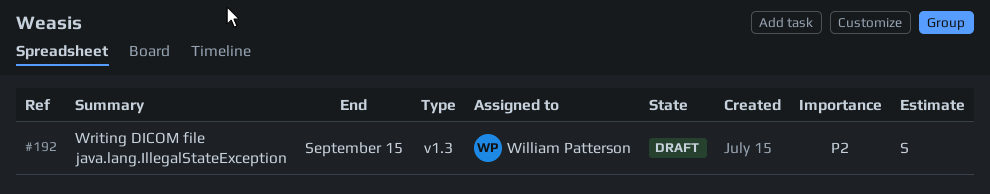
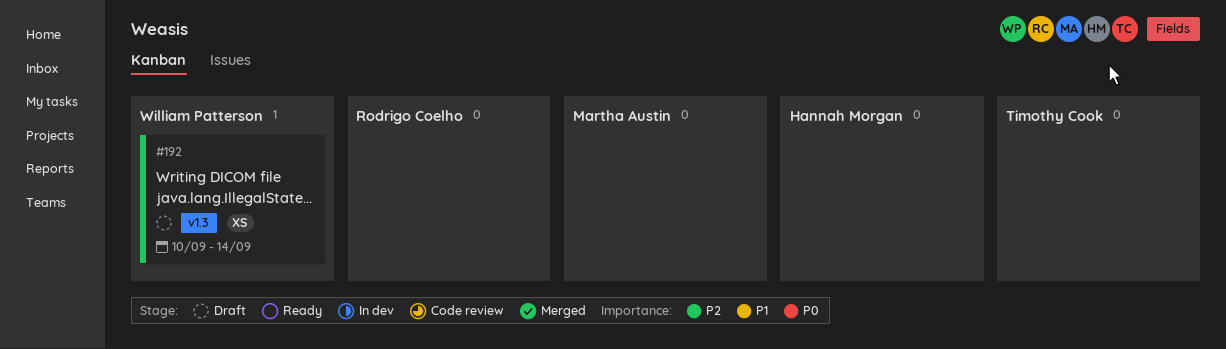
#192, estimate: S -> XS
#192, due: Sep 15 -> Sep 14

